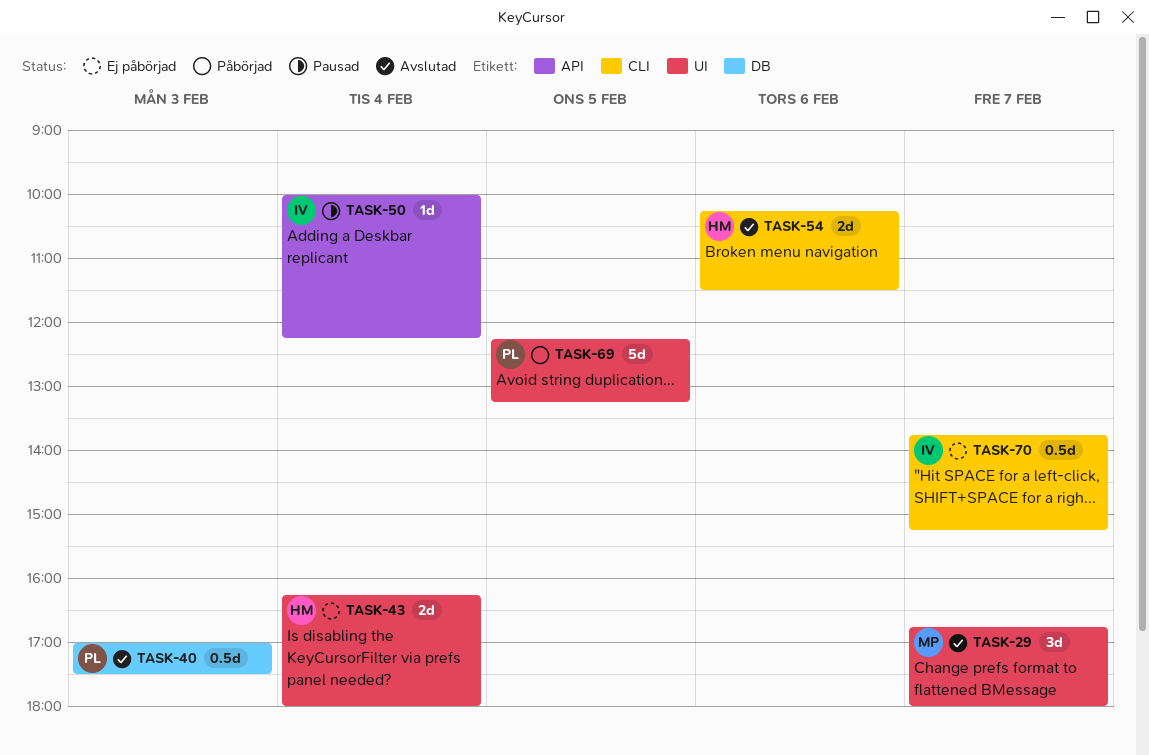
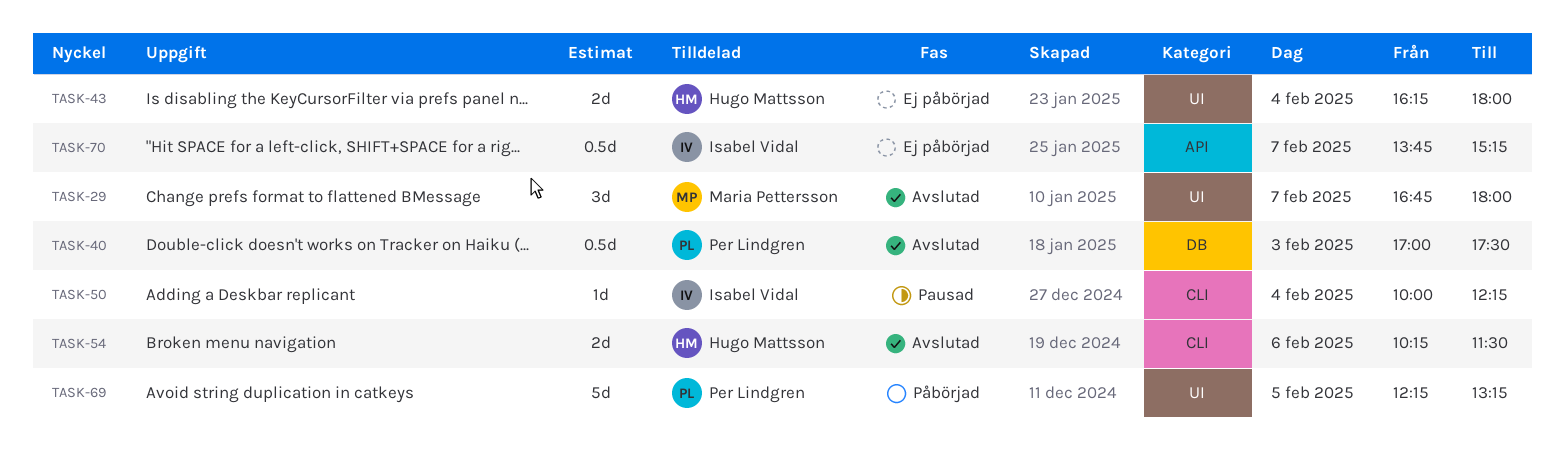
TASK-50, label: API -> CLI
TASK-70, label: CLI -> API

